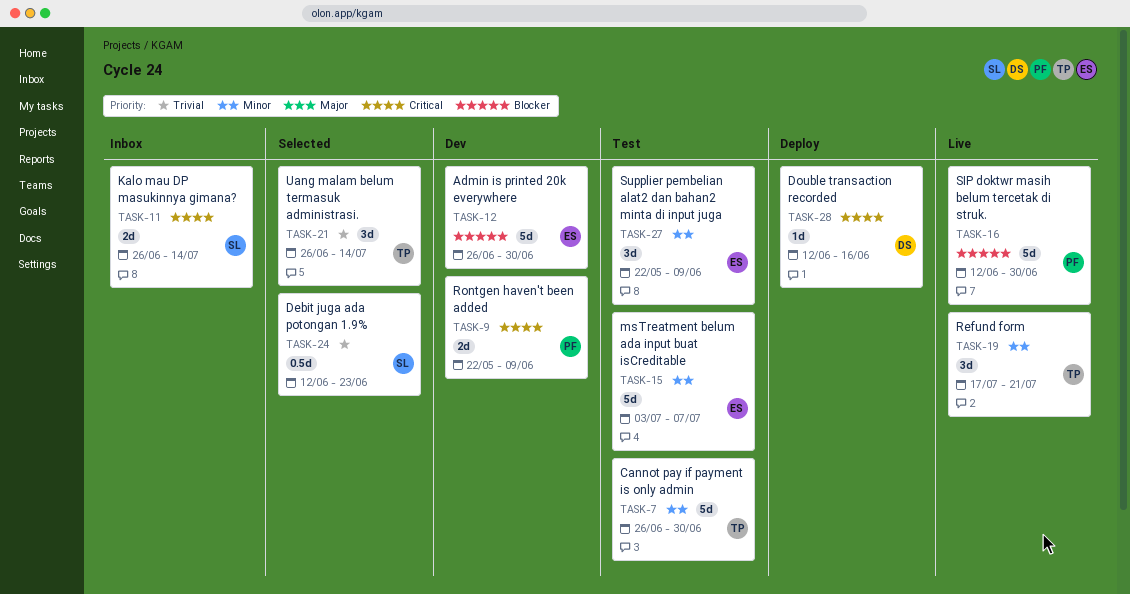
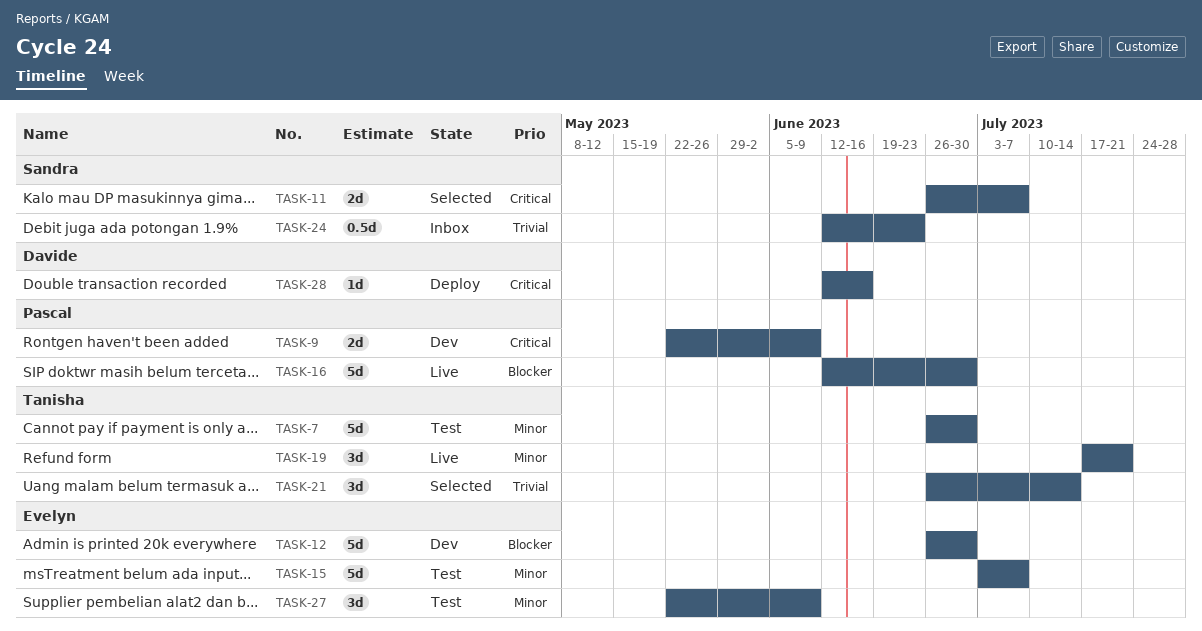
TASK-11, status: Inbox -> Selected
TASK-11, due: Jul 14 -> Jul 7
TASK-24, status: Selected -> Inbox

